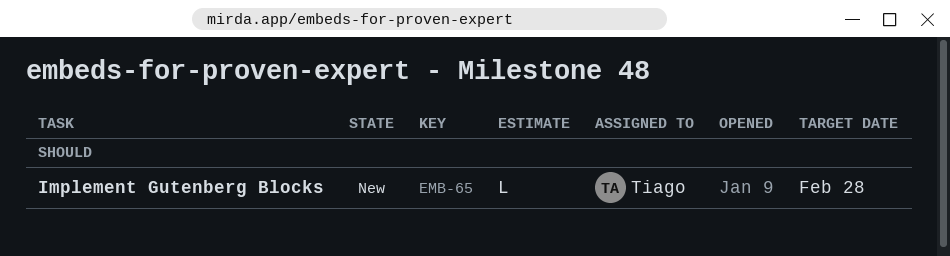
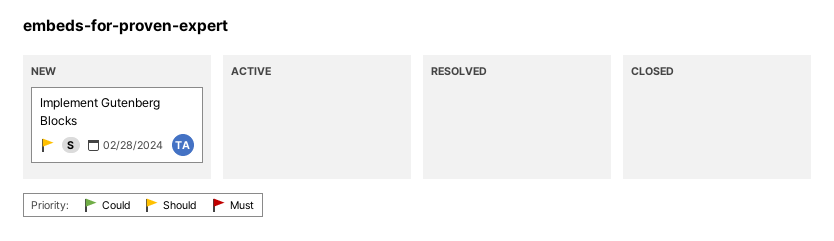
Implement Gutenberg Blocks, estimate: L -> S

